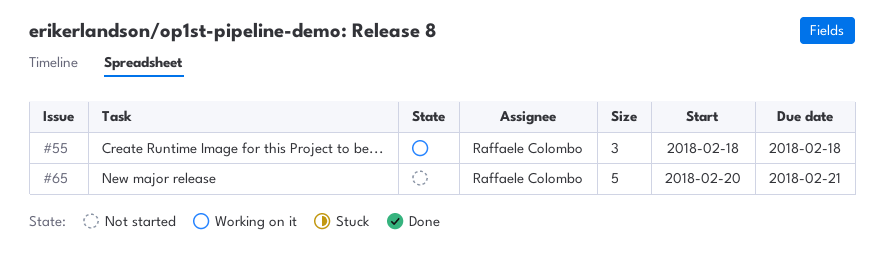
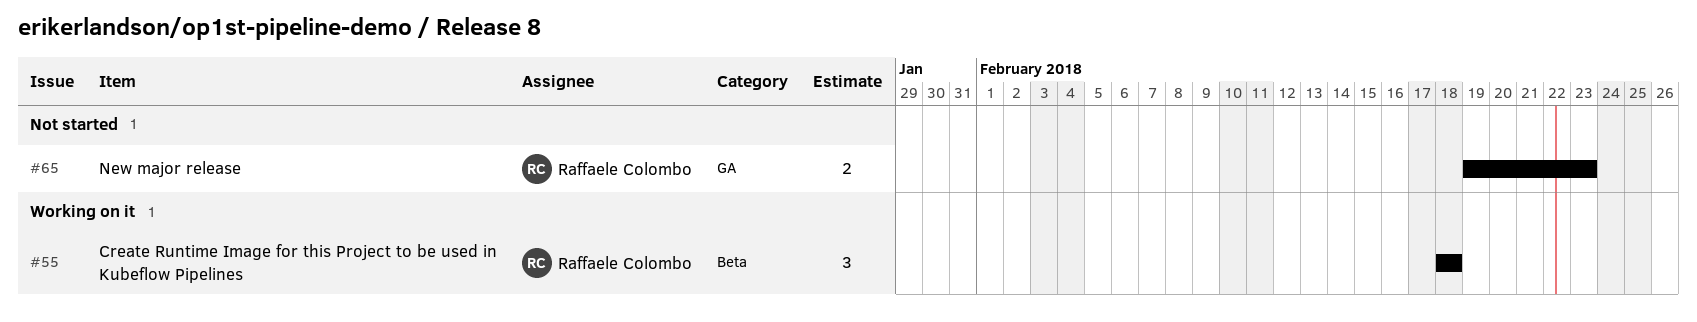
#65, estimate: 5 -> 2
#65, start: Feb 20 -> Feb 19
#65, due: Feb 21 -> Feb 23

